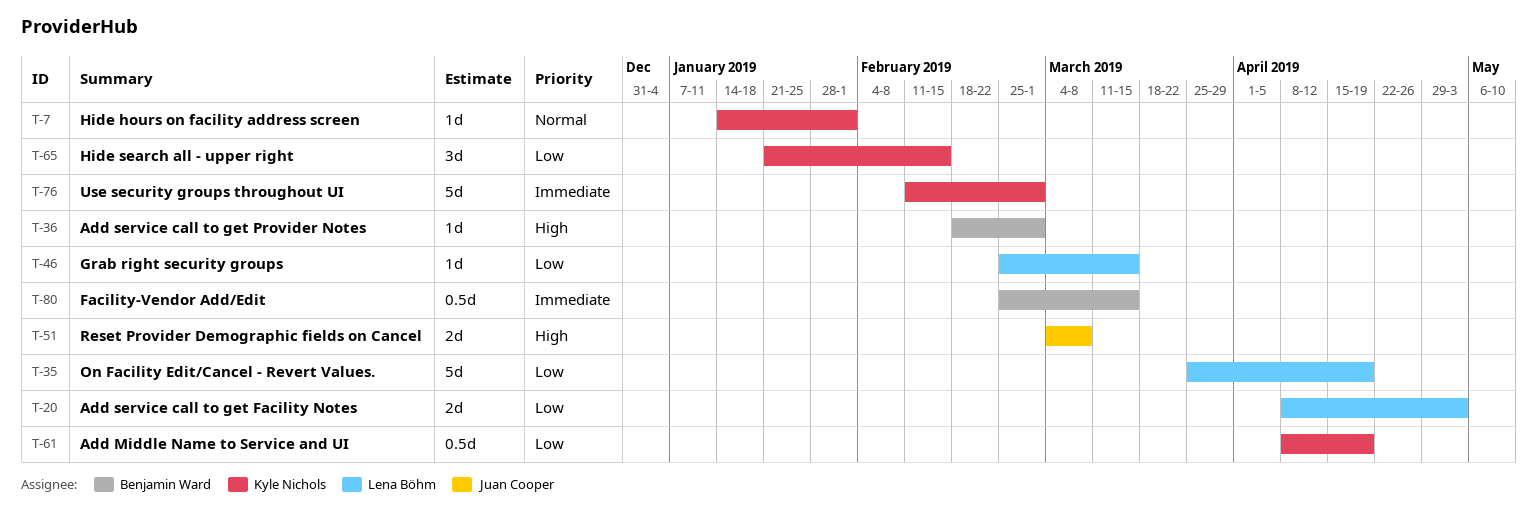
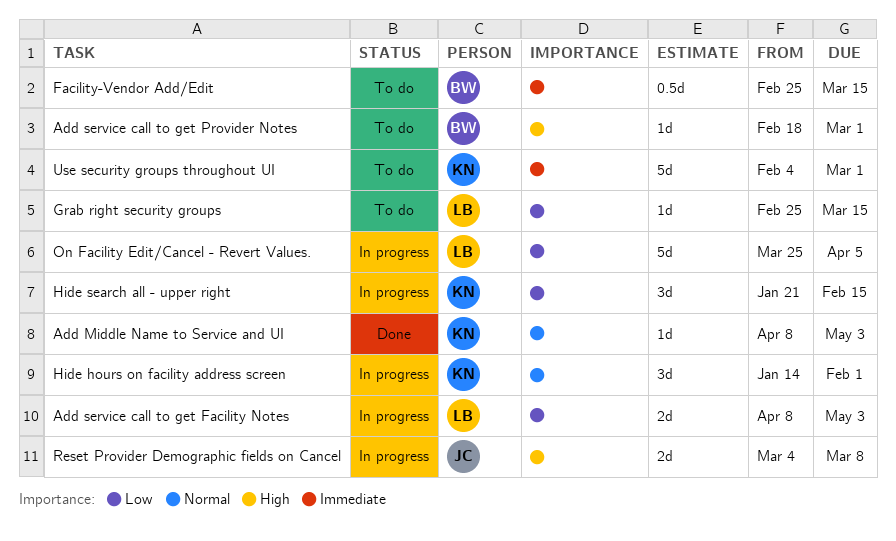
Add Middle Name to Service and UI, priority: Low -> Normal
Add Middle Name to Service and UI, estimate: 0.5d -> 1d
Add Middle Name to Service and UI, due: Apr 19 -> May 3
Hide hours on facility address screen, estimate: 1d -> 3d
On Facility Edit/Cancel - Revert Values., due: Apr 19 -> Apr 5
Use security groups throughout UI, start: Feb 11 -> Feb 4

